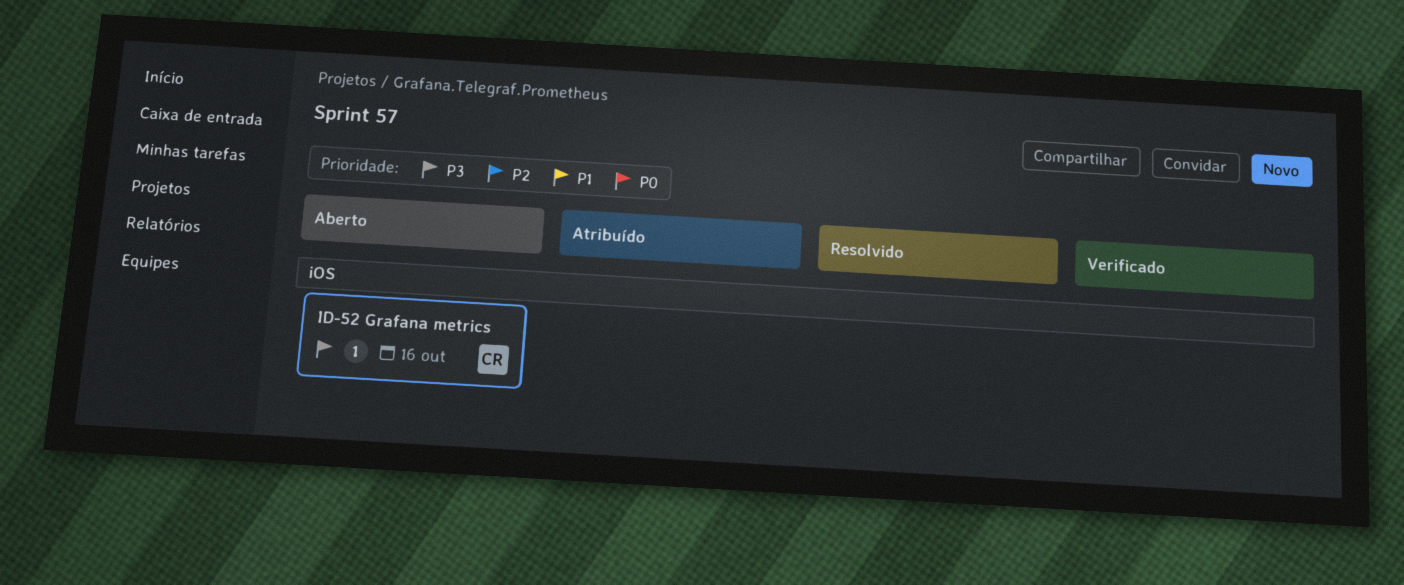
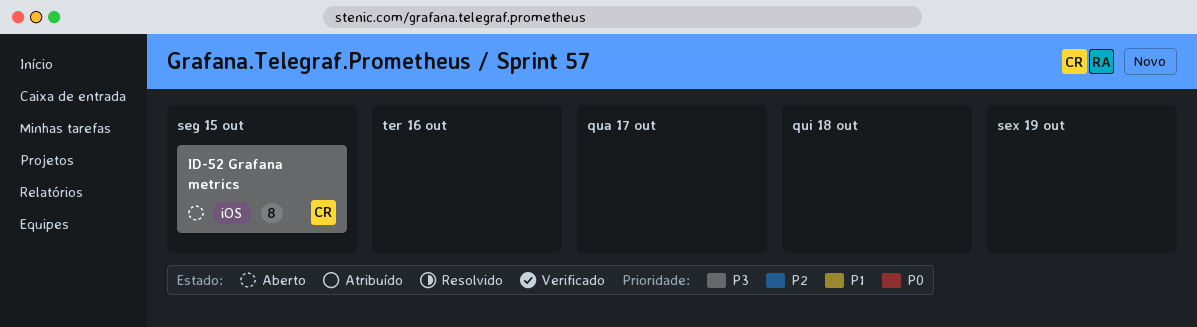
ID-52, estimate: 1 -> 8
ID-52, due: Oct 16 -> Oct 15

